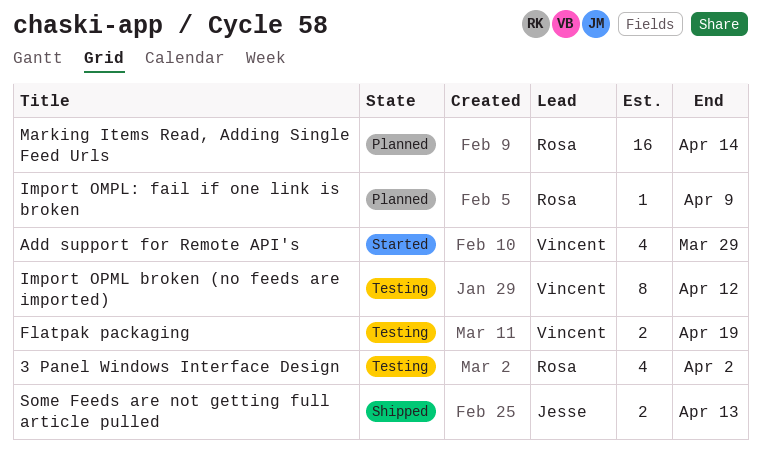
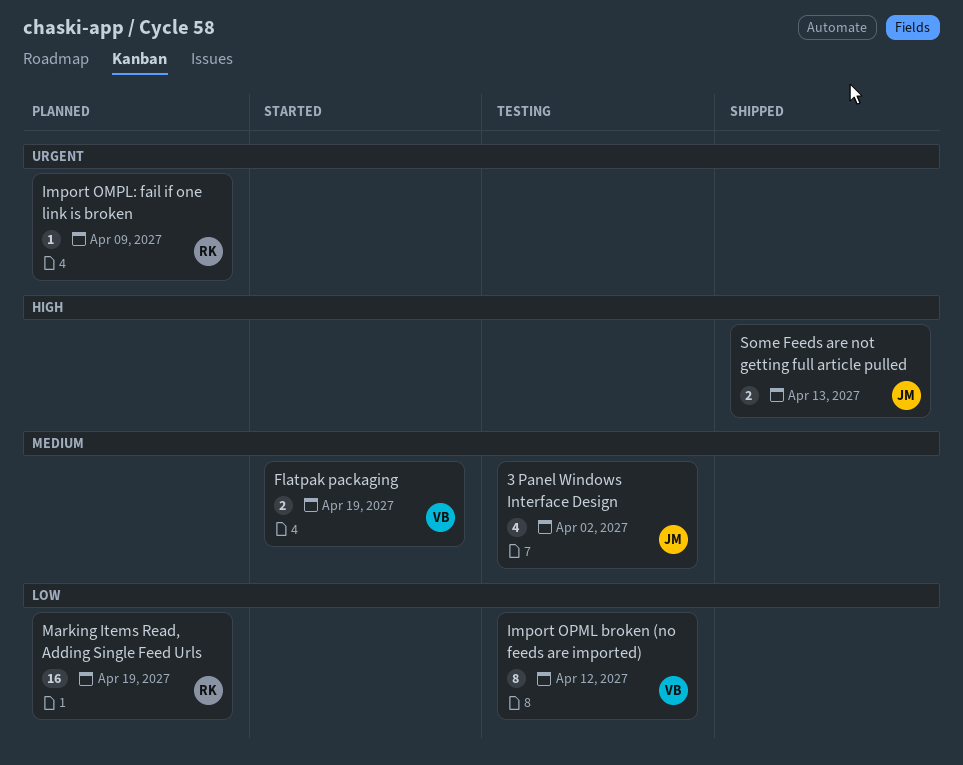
3 Panel Windows Interface Design, owner: Rosa -> Jesse
Add support for Remote API's: present -> none
Flatpak packaging, status: Testing -> Started
Marking Items Read, Adding Single Feed Urls, due: Apr 14 -> Apr 19

